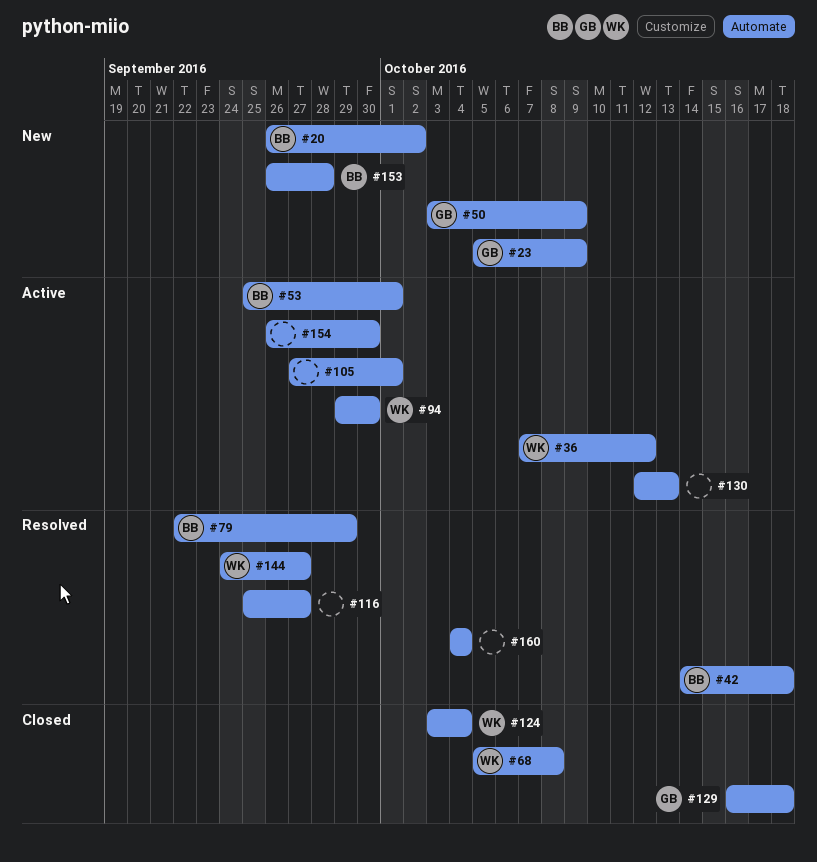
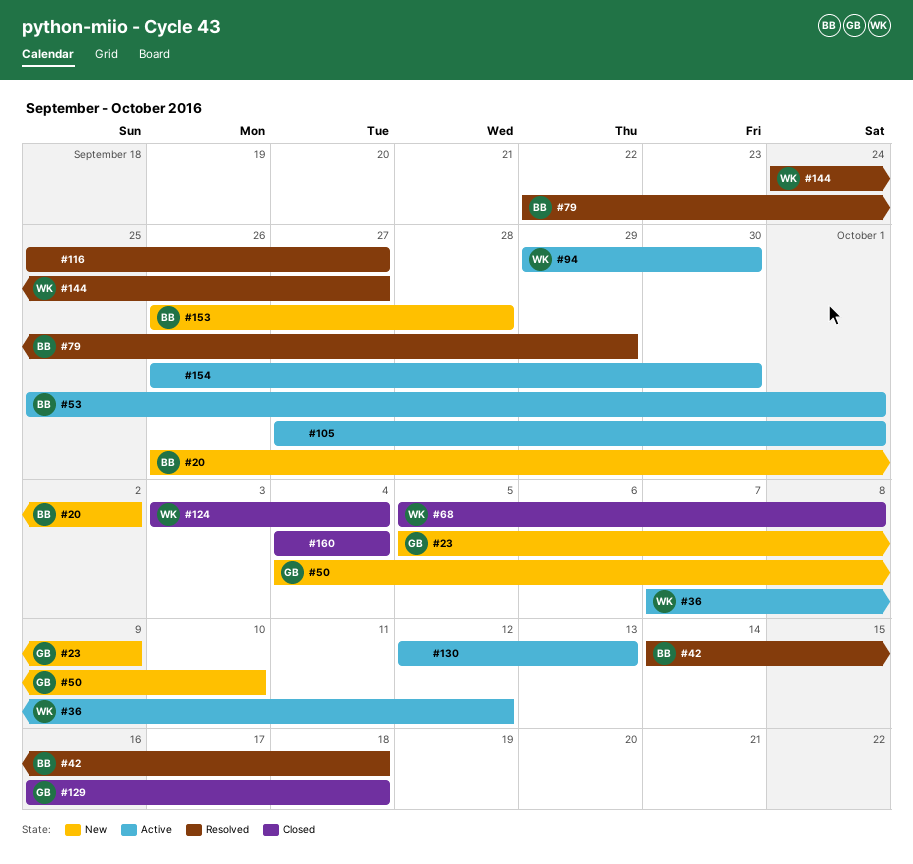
#50, start: Oct 3 -> Oct 4
#50, due: Oct 9 -> Oct 10
#160, status: Resolved -> Closed

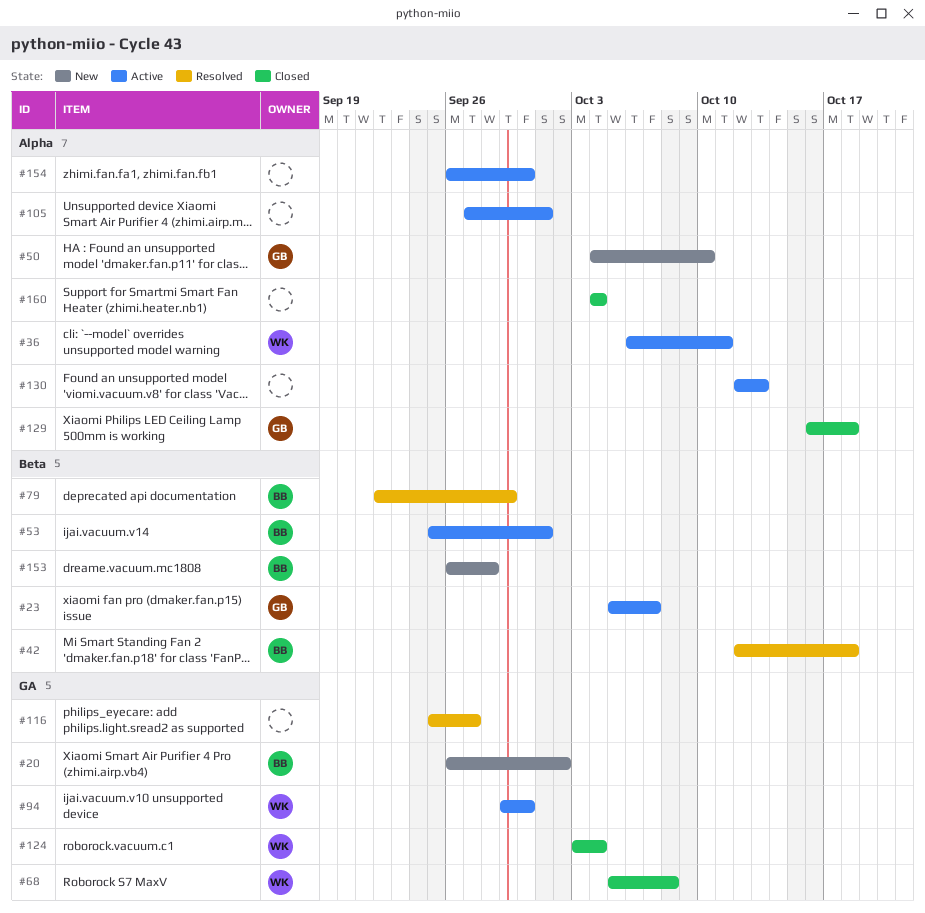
#23, status: New -> Active
#23, due: Oct 9 -> Oct 7
#36, start: Oct 7 -> Oct 6
#36, due: Oct 12 -> Oct 11
#42, start: Oct 14 -> Oct 12
#144: present -> none

